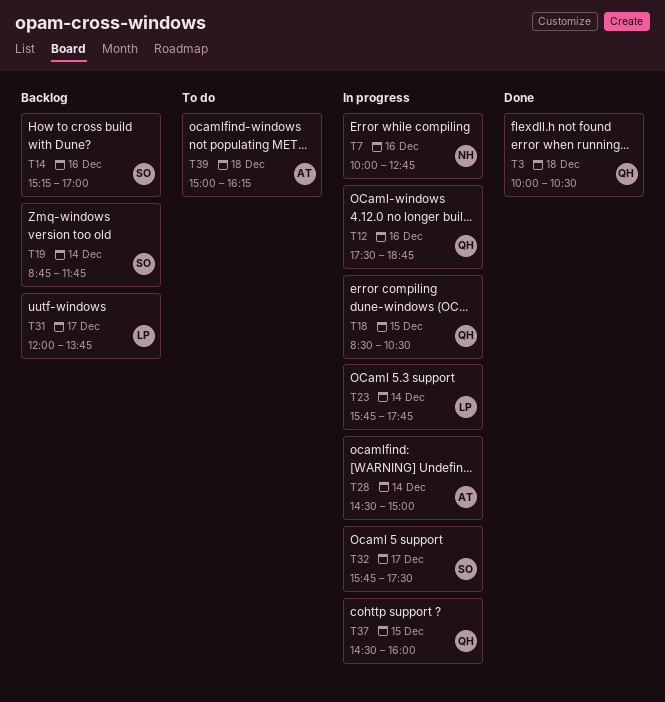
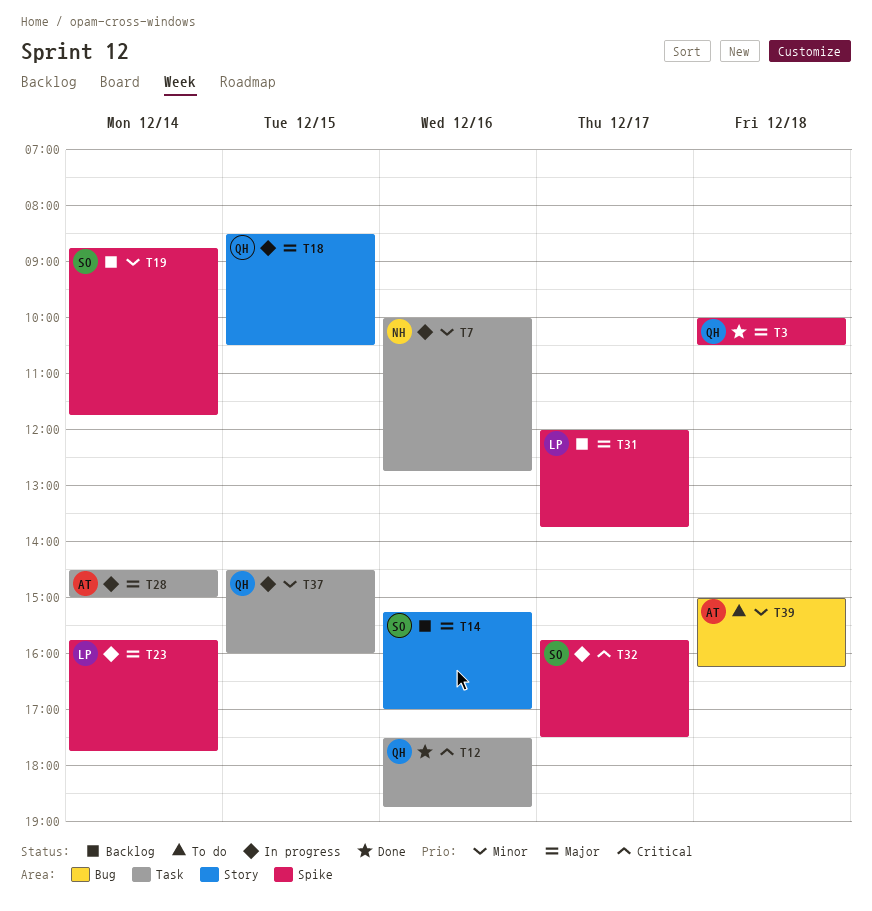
T12, status: In progress -> Done

